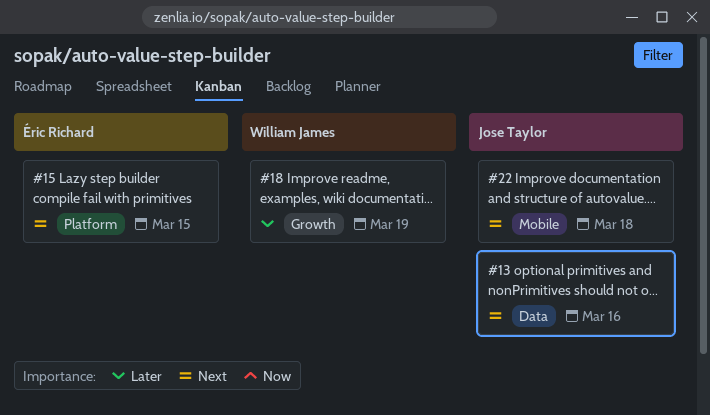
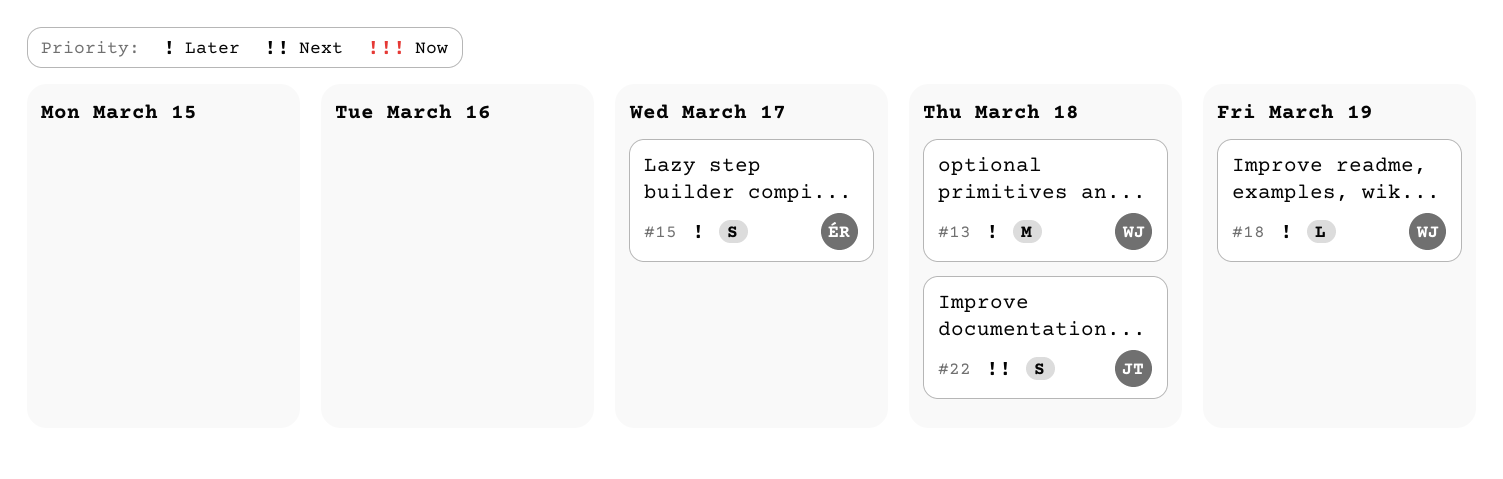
#13, owner: Jose Taylor -> William James
#13, priority: Next -> Later
#13, due: Mar 16 -> Mar 18
#15, priority: Next -> Later
#15, due: Mar 15 -> Mar 17

